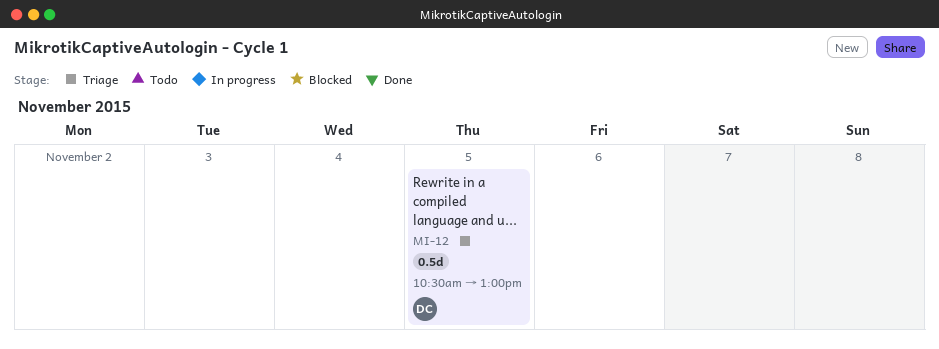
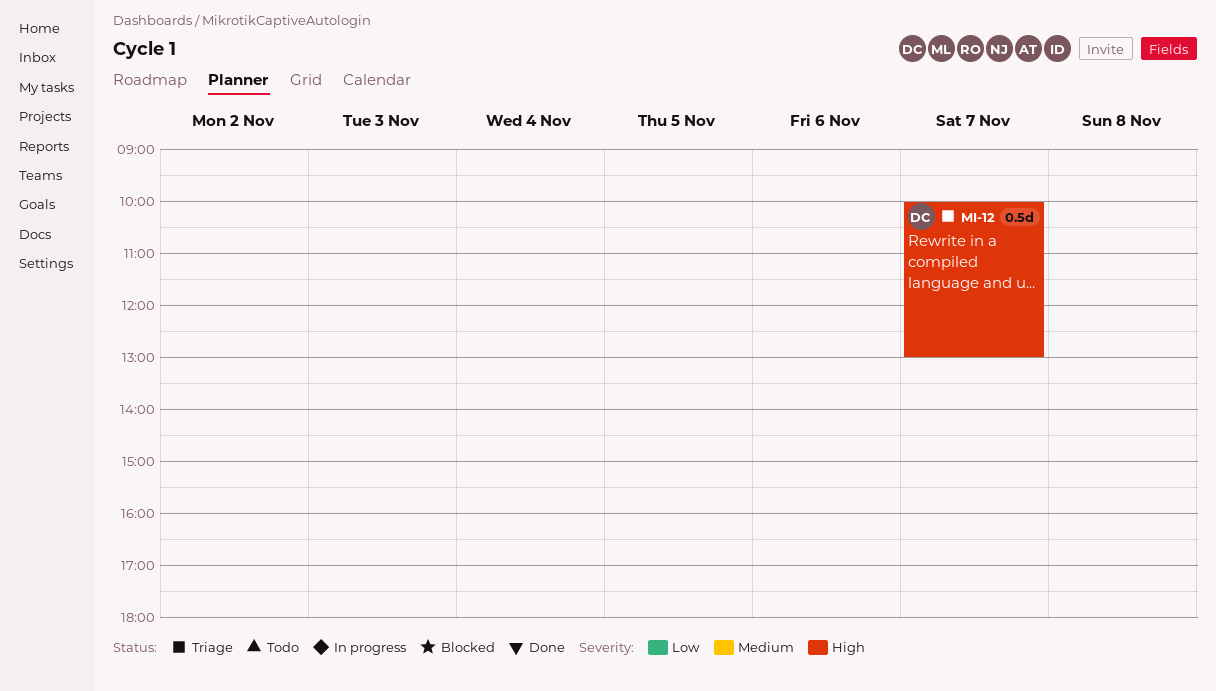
MI-12, day: Nov 5 -> Nov 7
MI-12, begins: 10:30 -> 10:00

